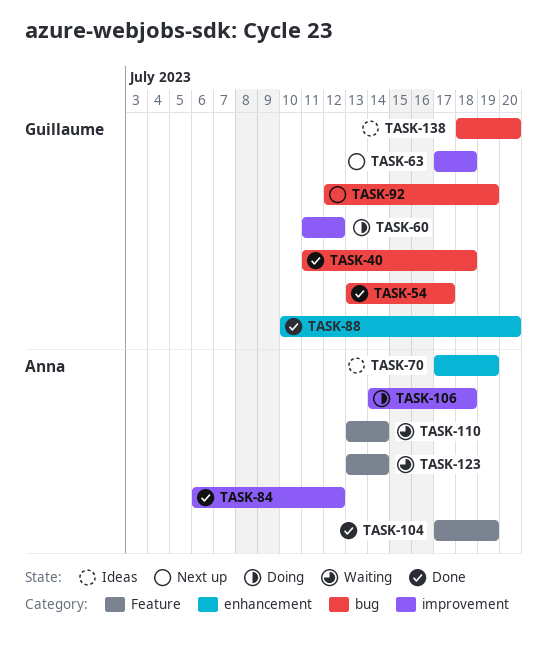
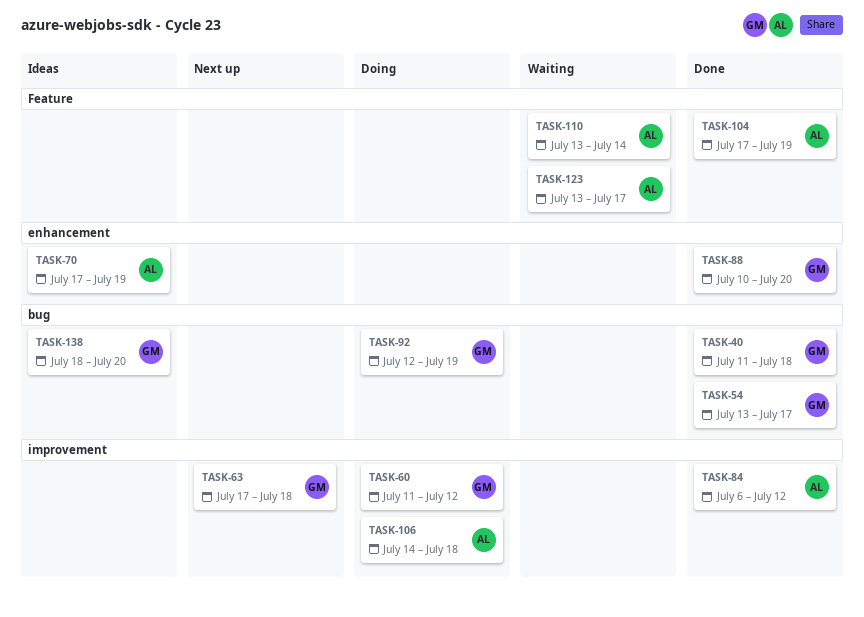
TASK-92, status: Next up -> Doing
TASK-123, due: Jul 14 -> Jul 17

